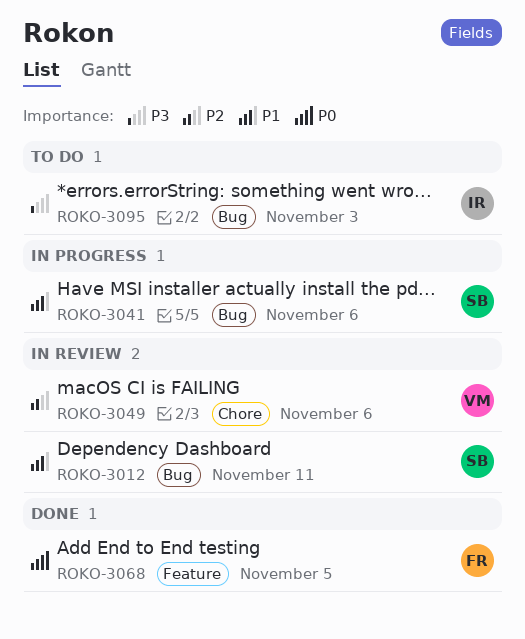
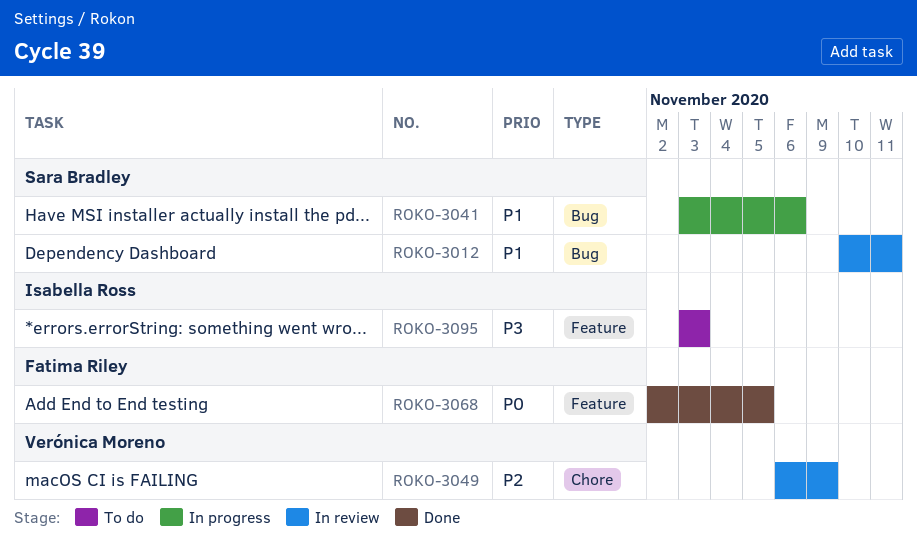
ROKO-3049, due: Nov 6 -> Nov 9
ROKO-3095, label: Bug -> Feature

